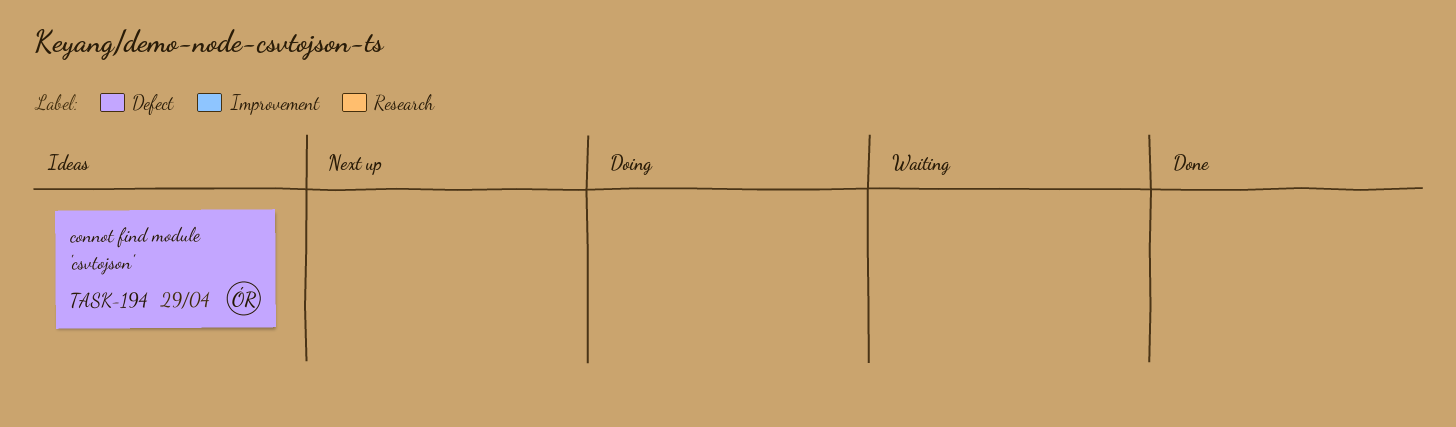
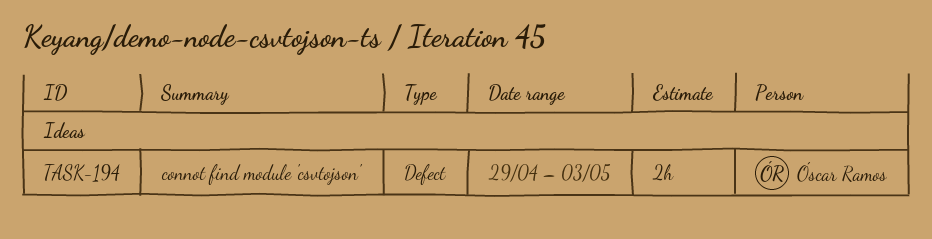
TASK-194, due: Apr 29 -> May 3

